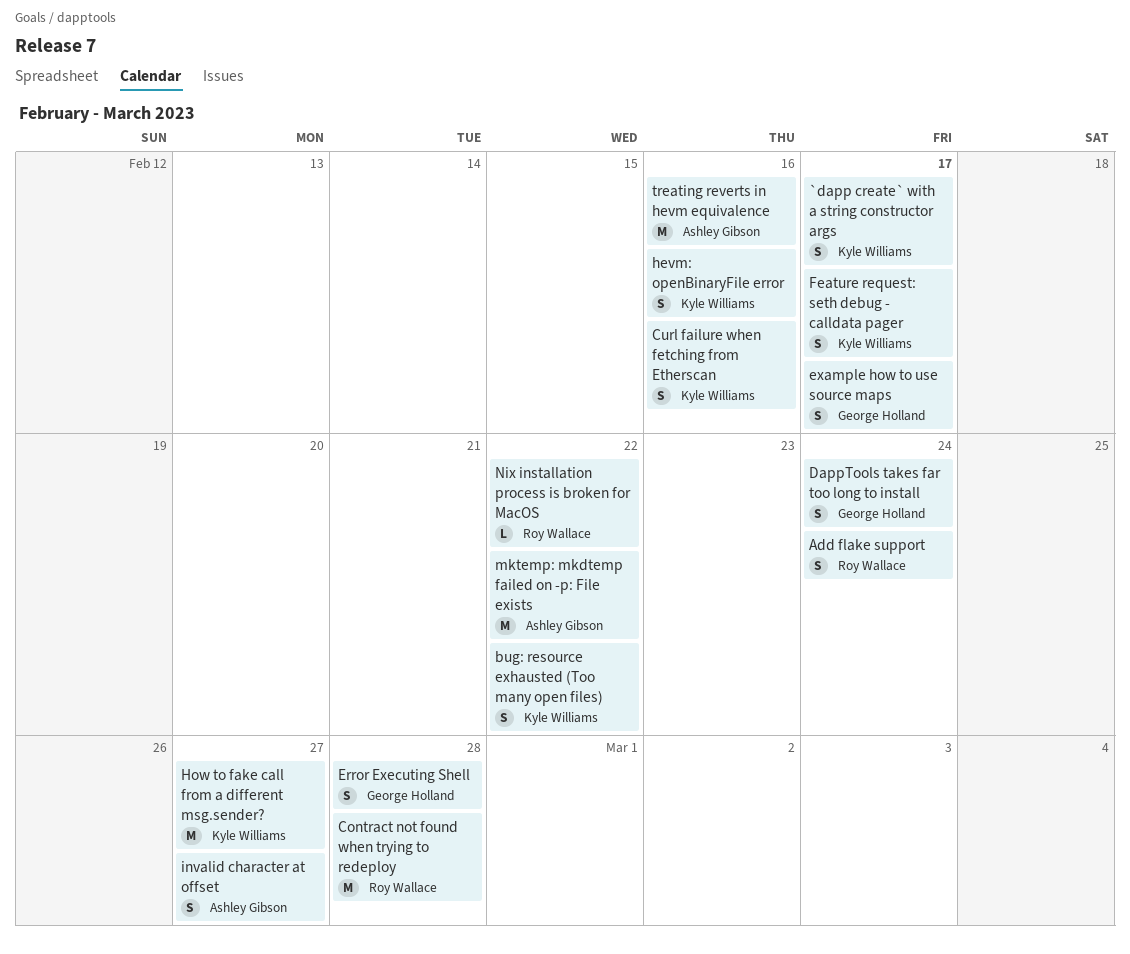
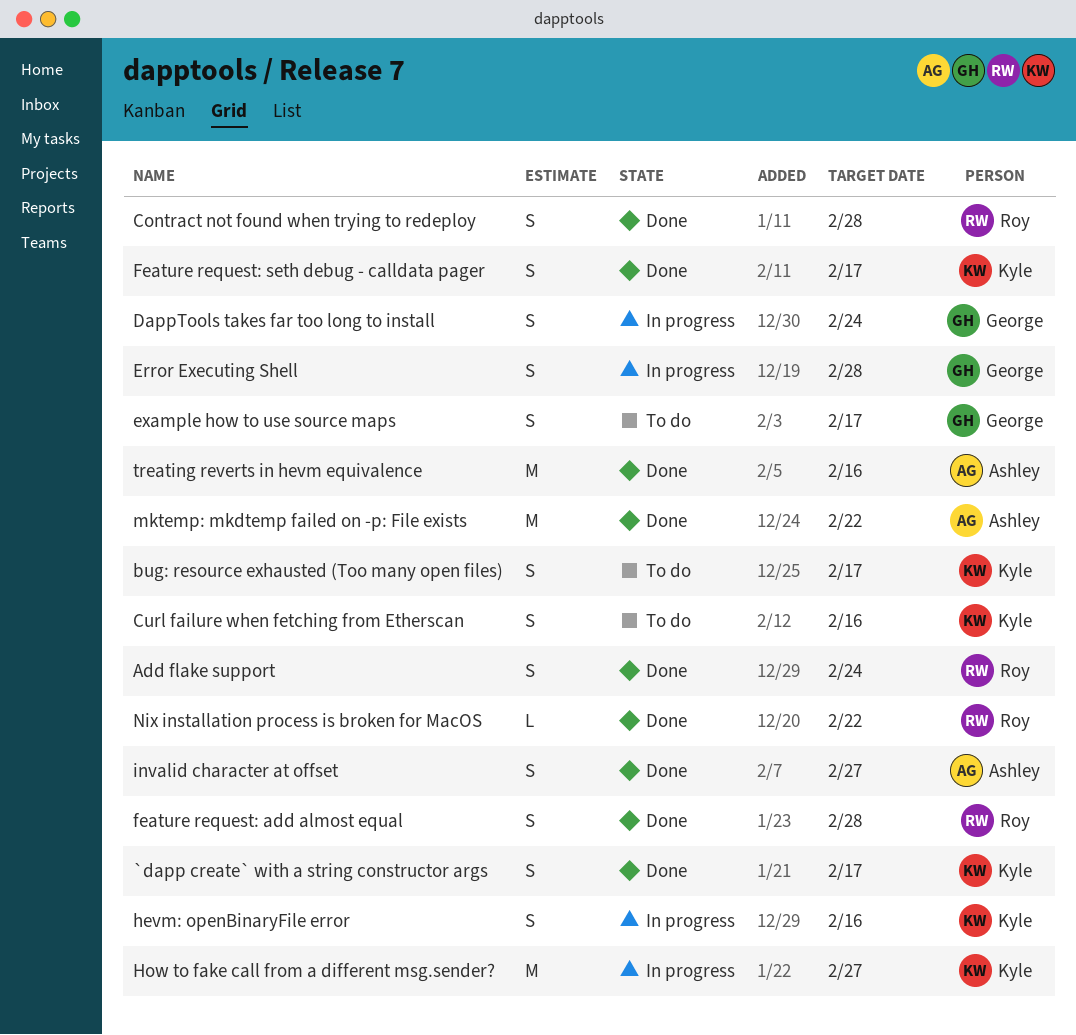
bug: resource exhausted (Too many open files), due: Feb 22 -> Feb 17
Contract not found when trying to redeploy, estimate: M -> S
feature request: add almost equal: none -> present

